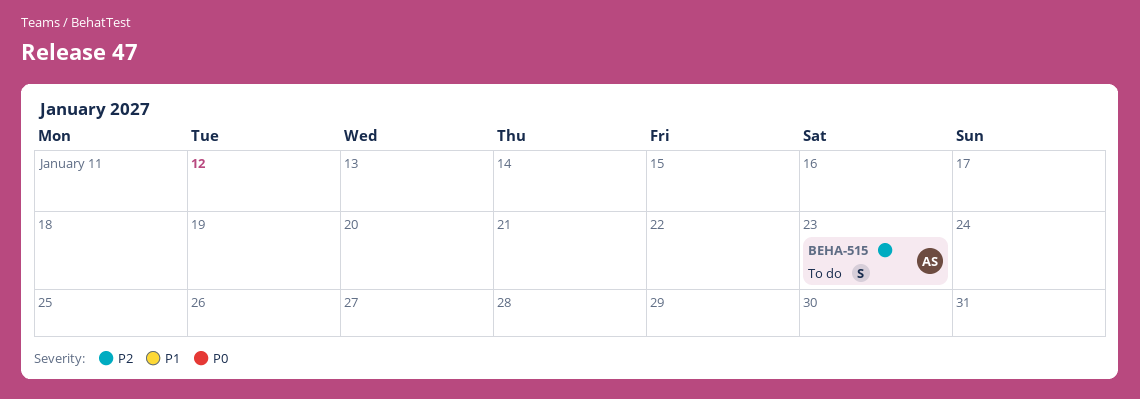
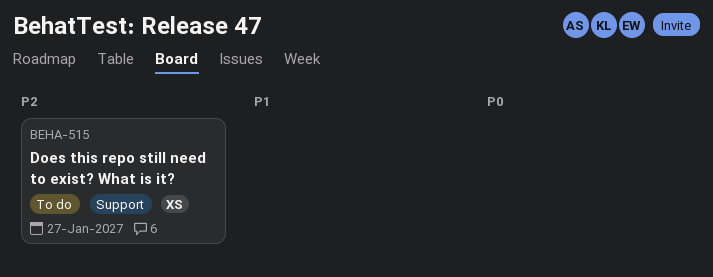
BEHA-515, estimate: S -> XS
BEHA-515, due: Jan 23 -> Jan 27

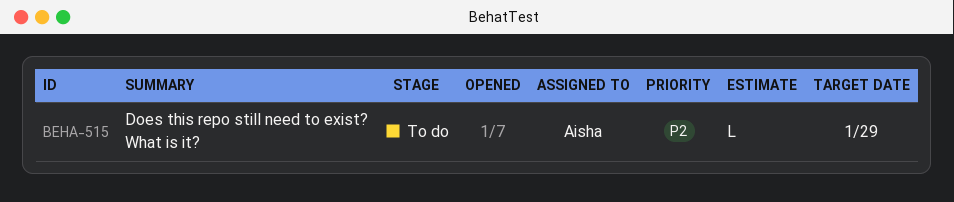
BEHA-515, estimate: XS -> L
BEHA-515, due: Jan 27 -> Jan 29

